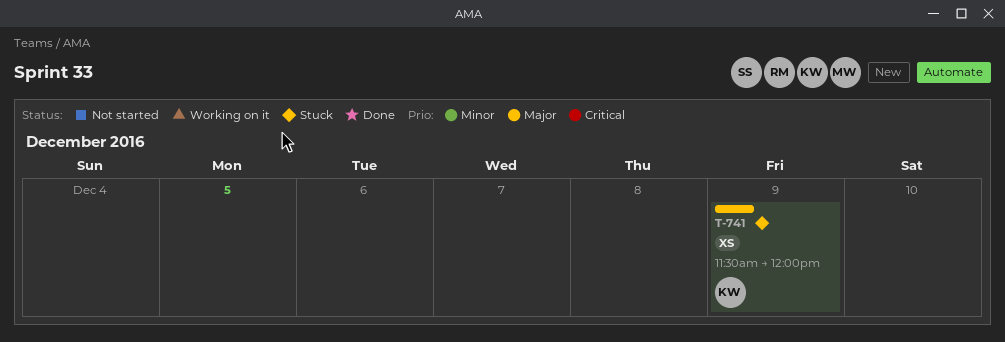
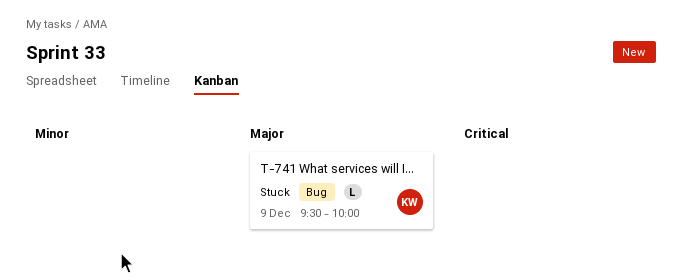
T-741, estimate: XS -> L
T-741, begins: 11:30 -> 09:30
T-741, ends: 12:00 -> 10:00

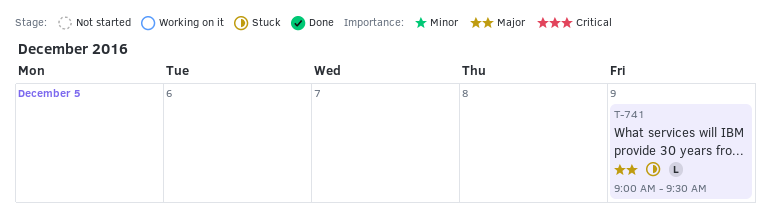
T-741, begins: 09:30 -> 09:00
T-741, ends: 10:00 -> 09:30

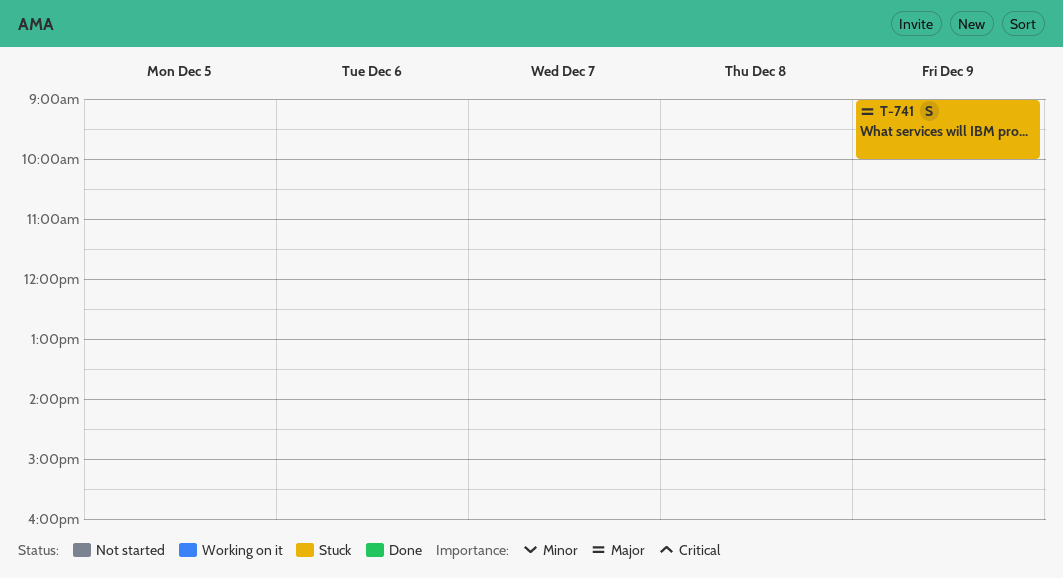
T-741, estimate: L -> S
T-741, ends: 09:30 -> 10:00

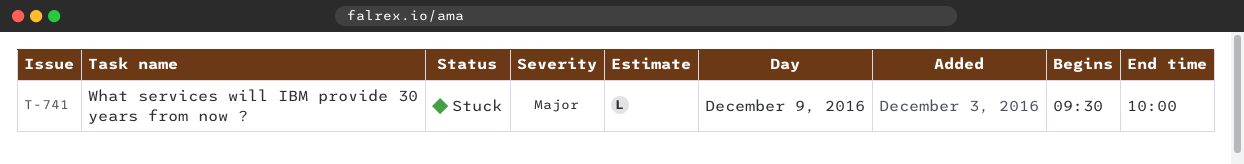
T-741, estimate: S -> L
T-741, begins: 09:00 -> 09:30

